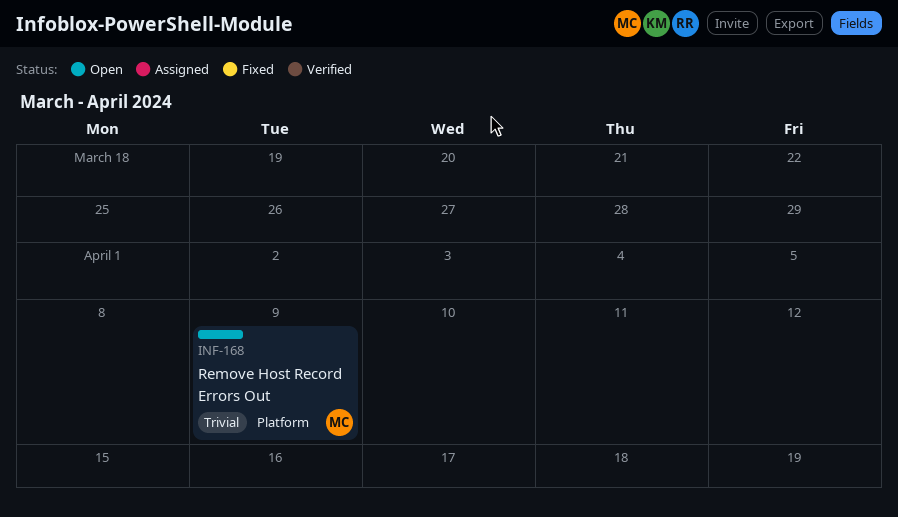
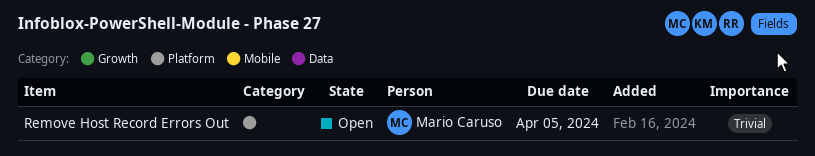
Remove Host Record Errors Out, due: Apr 9 -> Apr 5

